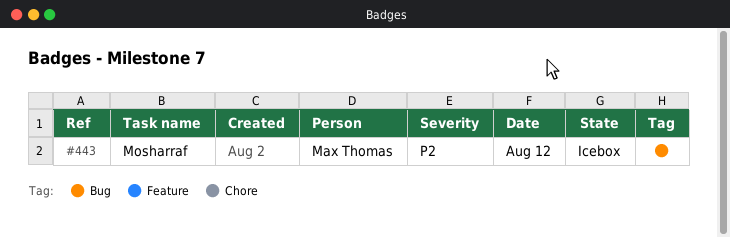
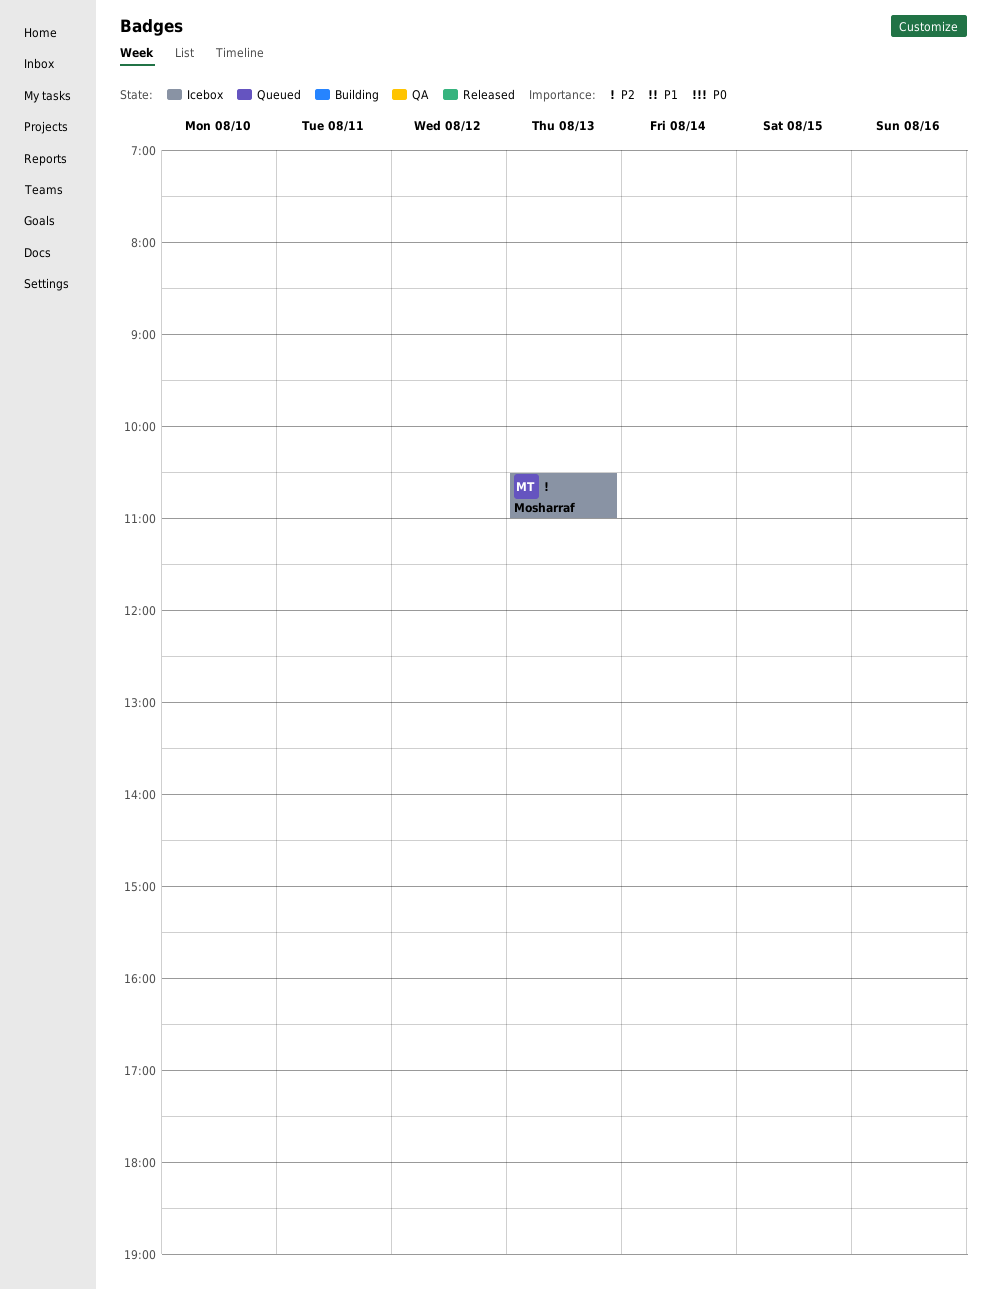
Mosharraf, day: Aug 12 -> Aug 13

